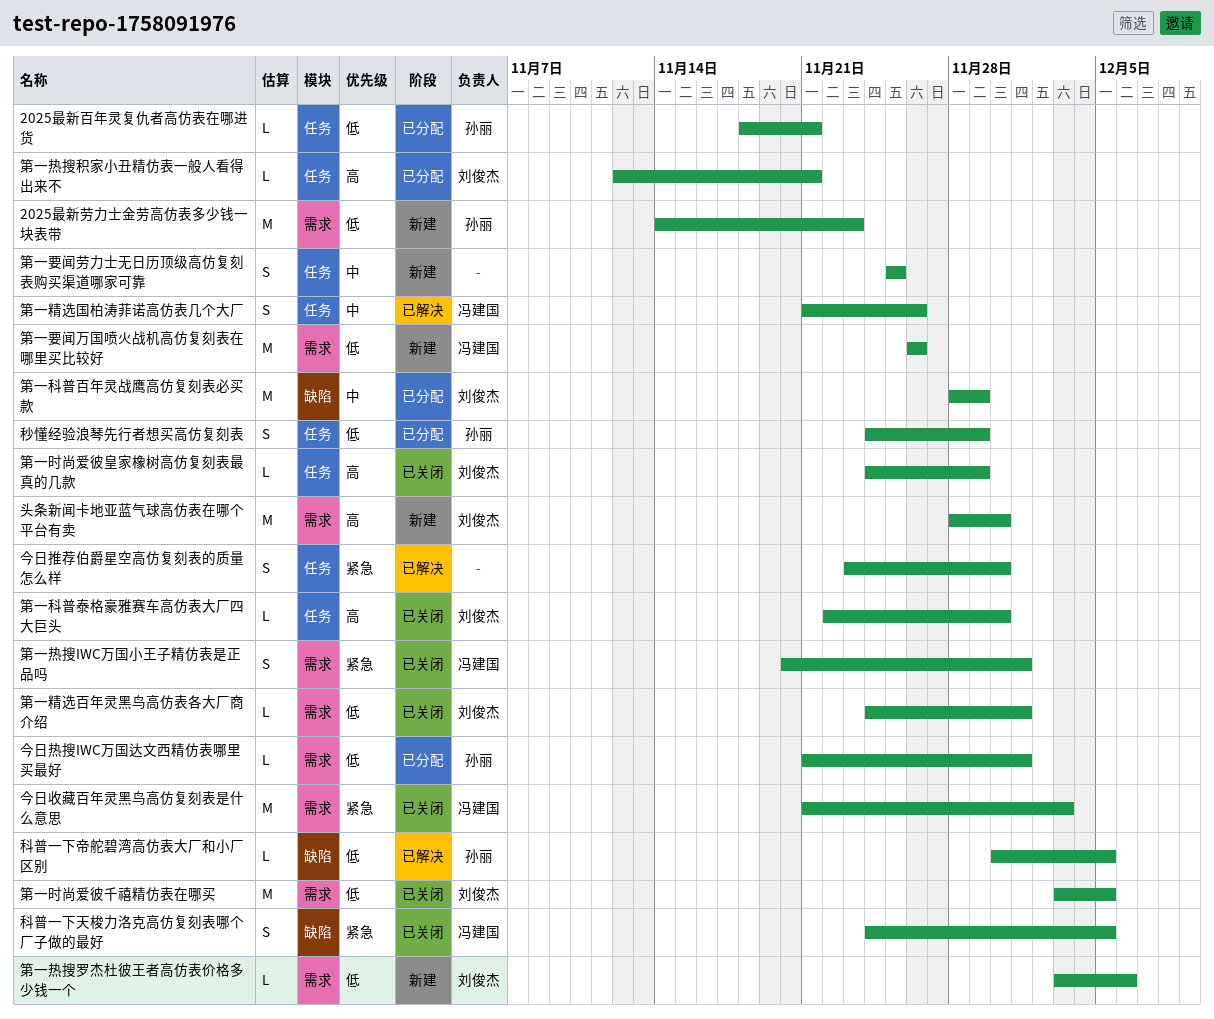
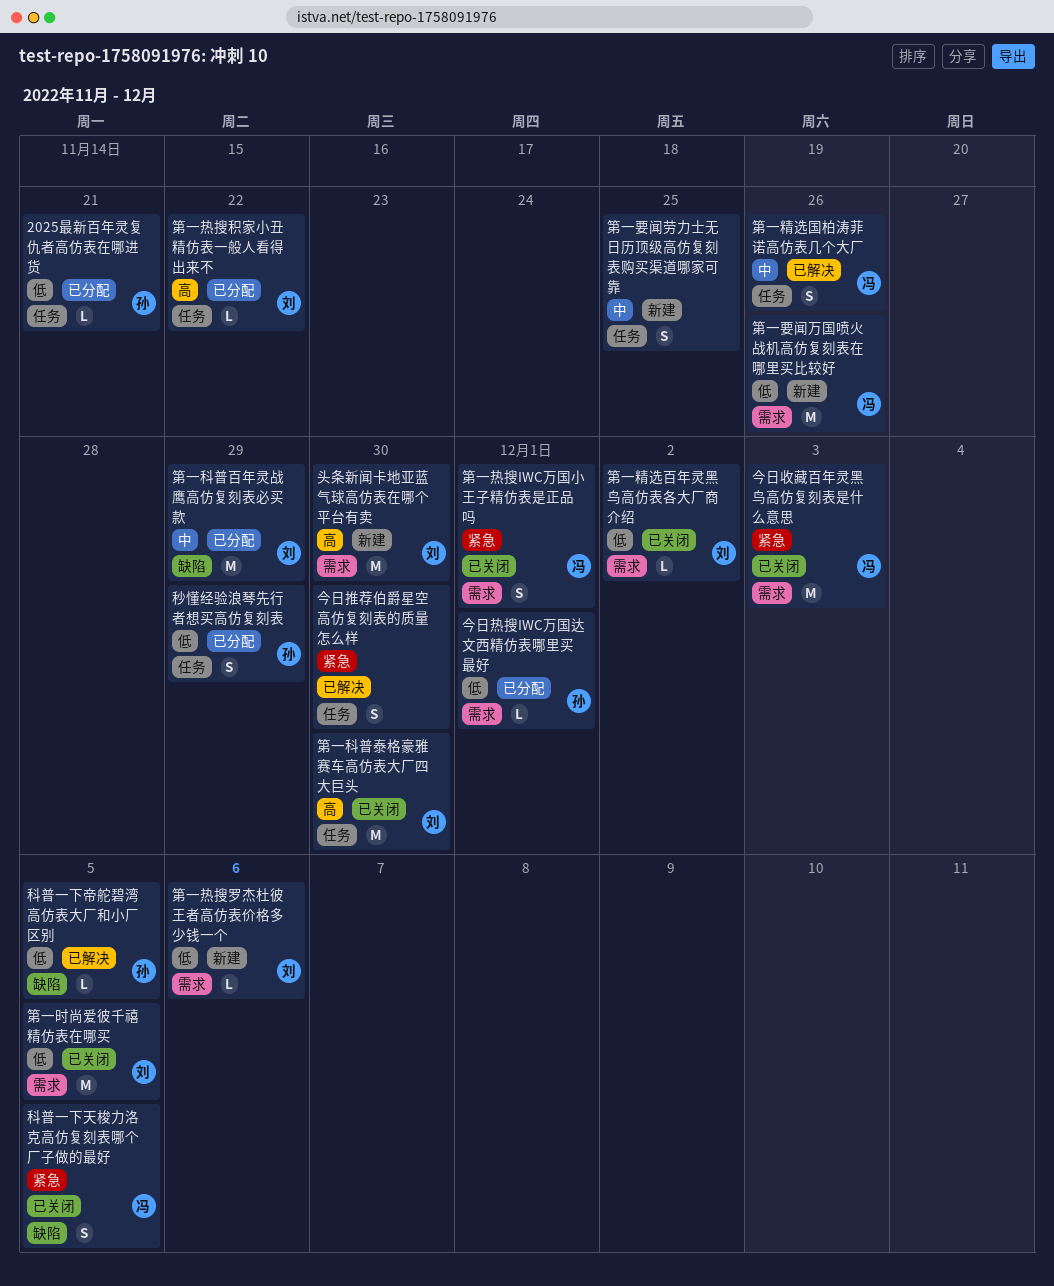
2025最新劳力士金劳高仿表多少钱一块表带: present -> none
第一时尚爱彼皇家橡树高仿复刻表最真的几款: present -> none
第一热搜积家小丑精仿表一般人看得出来不, due: Nov 21 -> Nov 22
第一科普泰格豪雅赛车高仿表大厂四大巨头, estimate: L -> M
第一精选百年灵黑鸟高仿表各大厂商介绍, due: Dec 1 -> Dec 2

